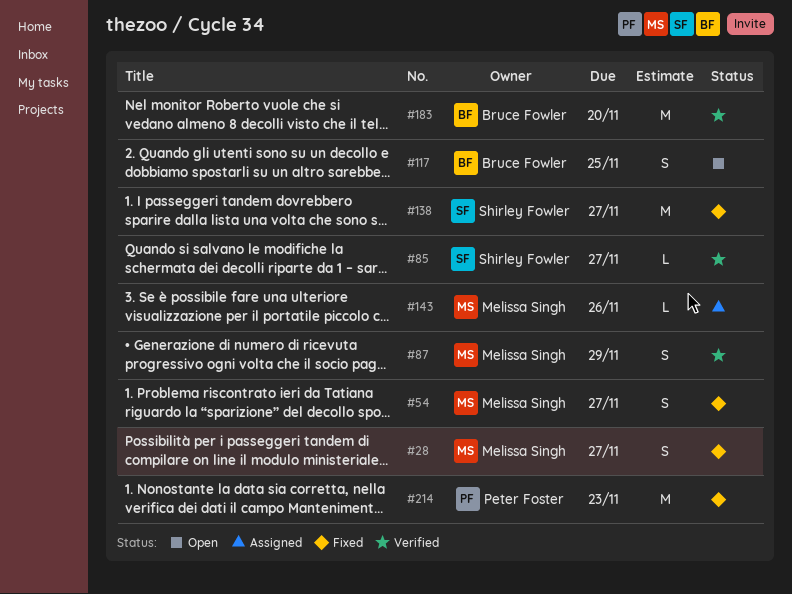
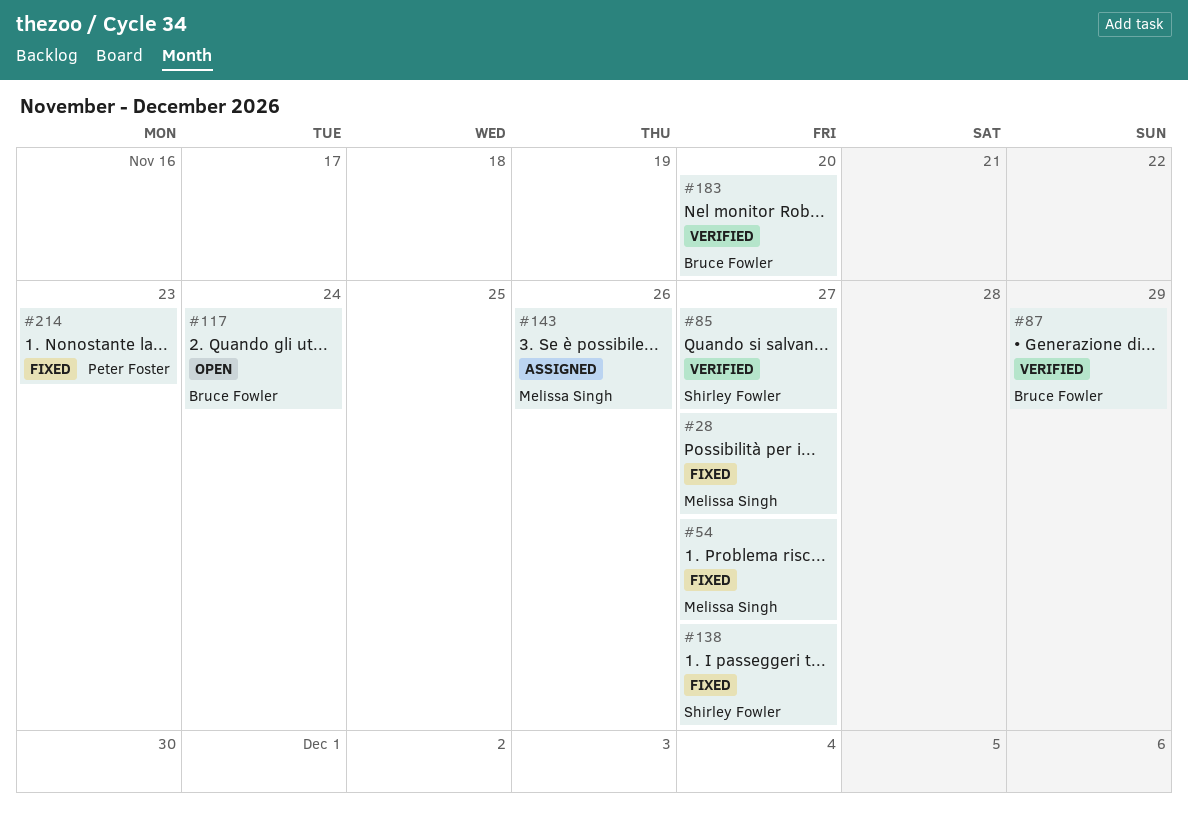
#87, owner: Melissa Singh -> Bruce Fowler
#117, due: Nov 25 -> Nov 24

